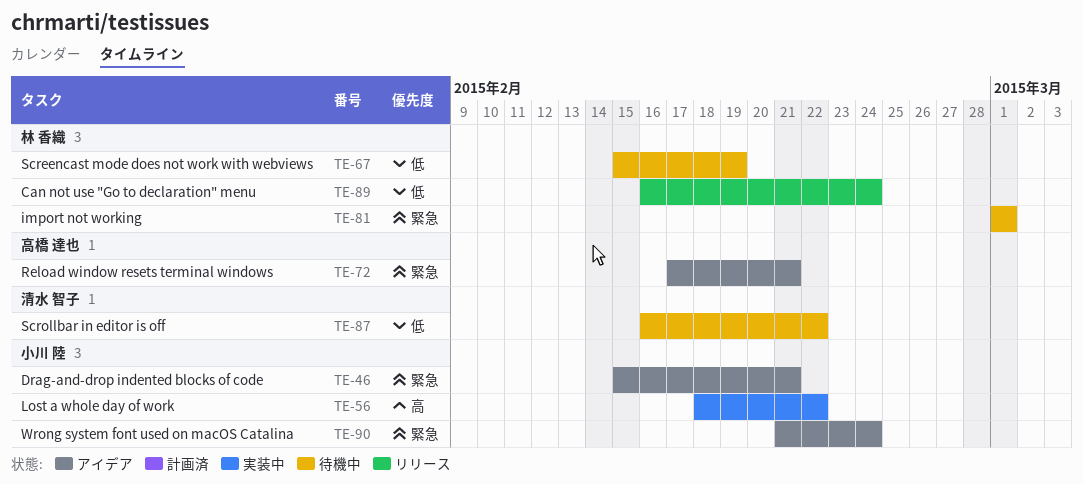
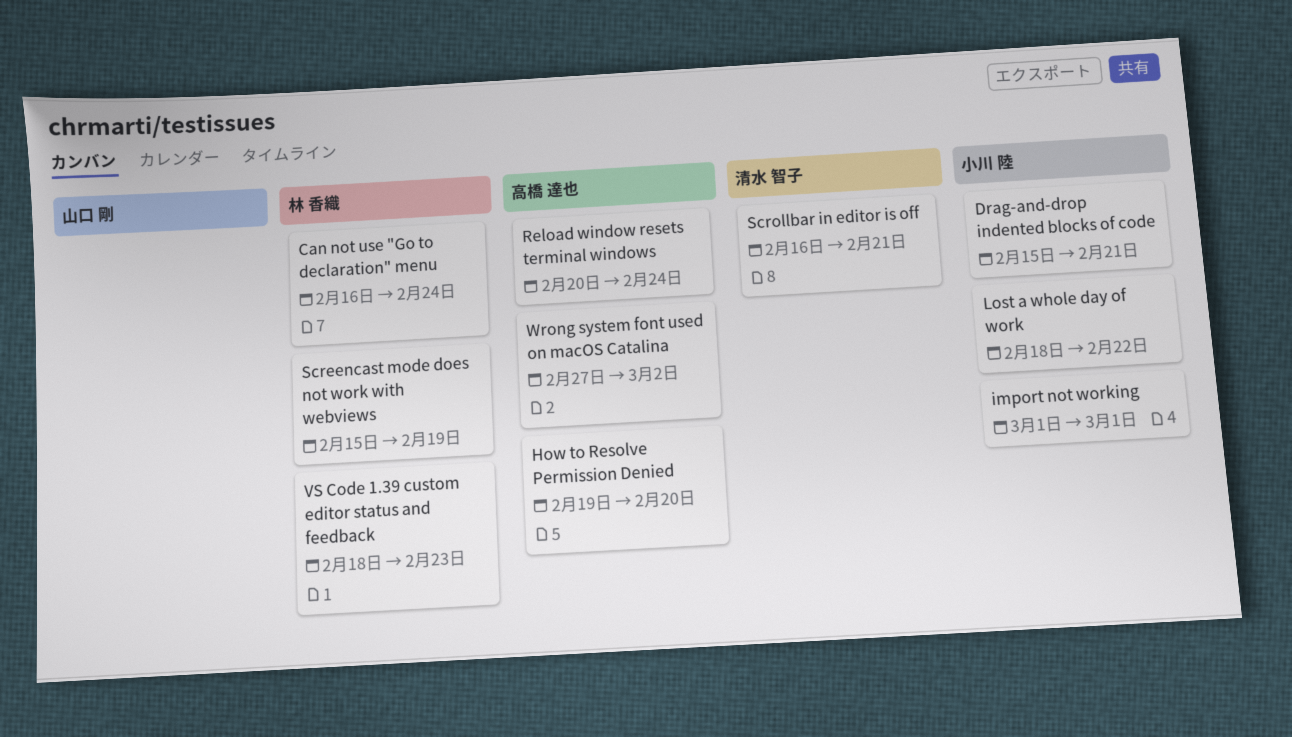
How to Resolve Permission Denied: none -> present
import not working, owner: 林 香織 -> 小川 陸
Reload window resets terminal windows, start: Feb 17 -> Feb 20
Reload window resets terminal windows, due: Feb 21 -> Feb 24
Scrollbar in editor is off, due: Feb 22 -> Feb 21
VS Code 1.39 custom editor status and feedback: none -> present
Wrong system font used on macOS Catalina, owner: 小川 陸 -> 高橋 達也
Wrong system font used on macOS Catalina, start: Feb 21 -> Feb 27
Wrong system font used on macOS Catalina, due: Feb 24 -> Mar 2

